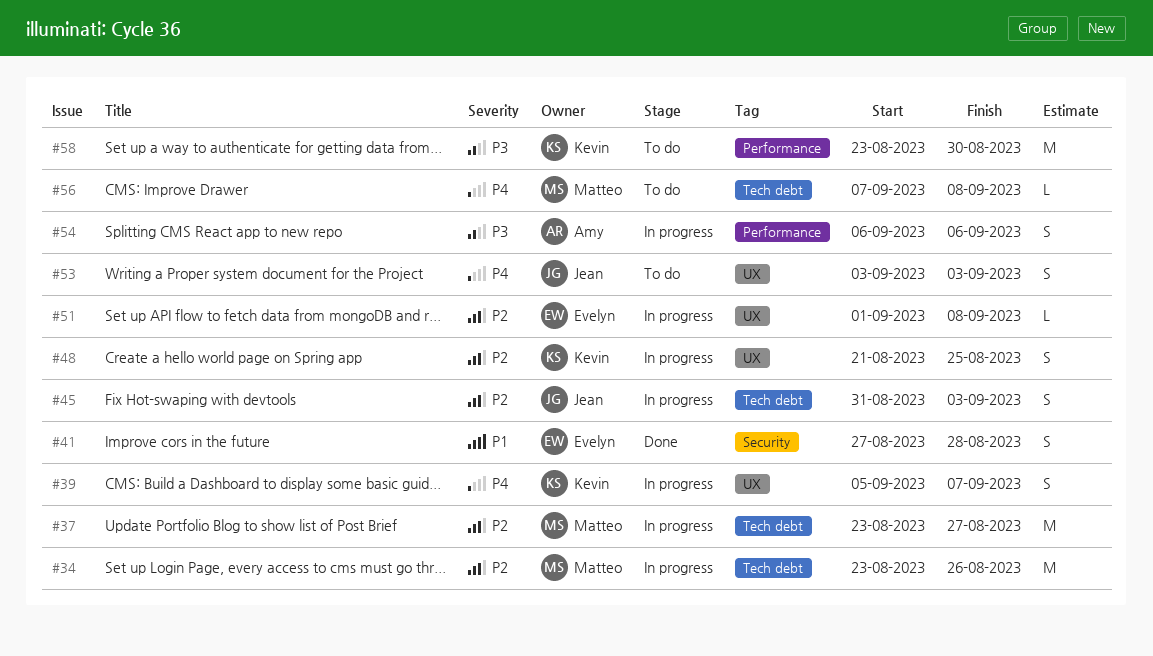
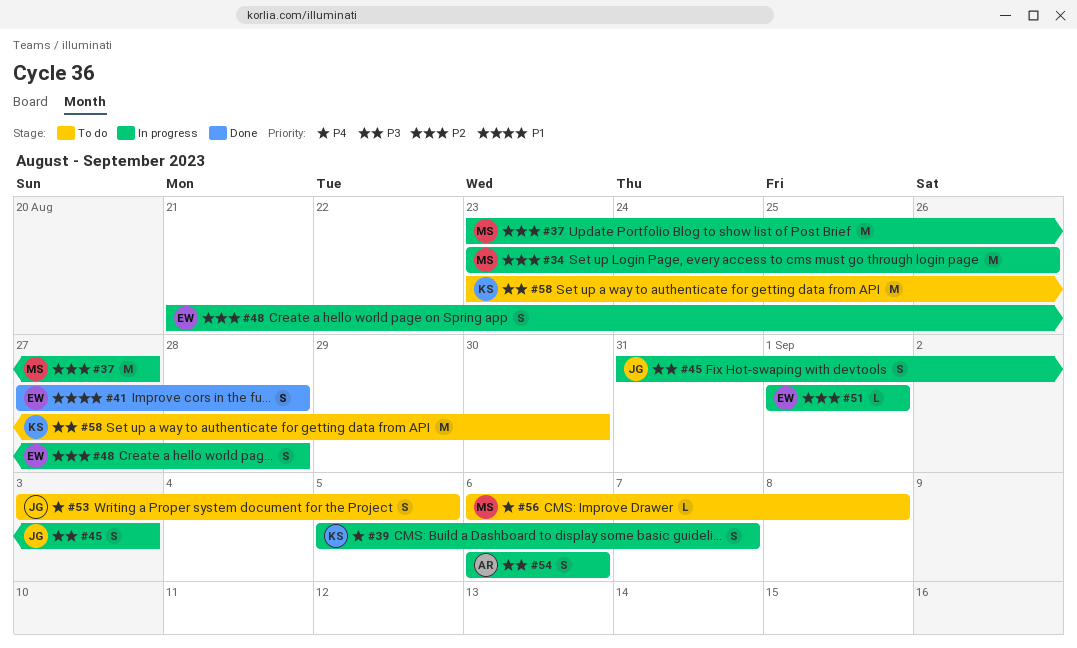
#45, priority: P2 -> P3
#48, owner: Kevin -> Evelyn
#48, due: Aug 25 -> Aug 28
#51, due: Sep 8 -> Sep 1
#53, due: Sep 3 -> Sep 5
#56, start: Sep 7 -> Sep 6

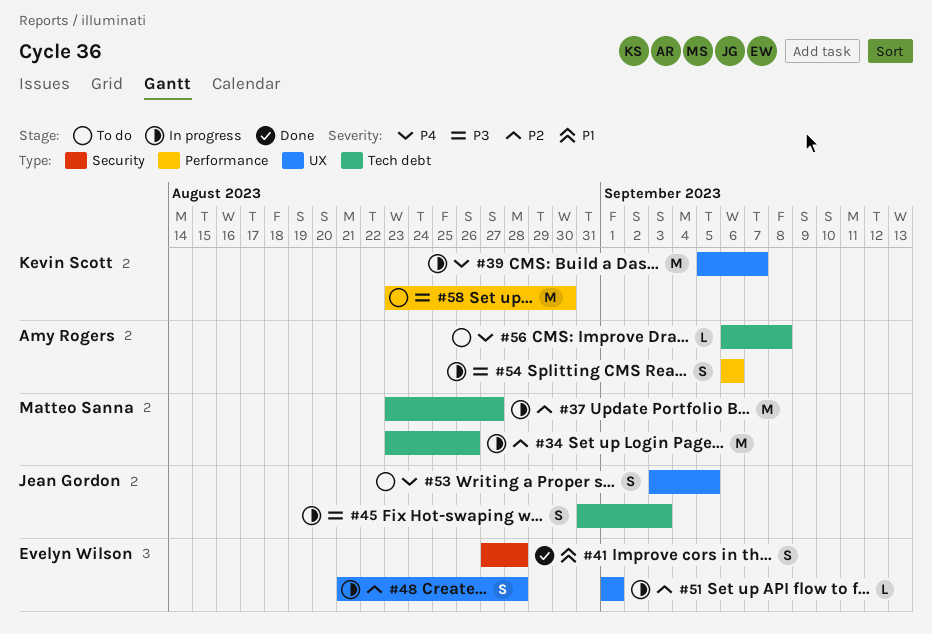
#39, estimate: S -> M
#56, owner: Matteo Sanna -> Amy Rogers

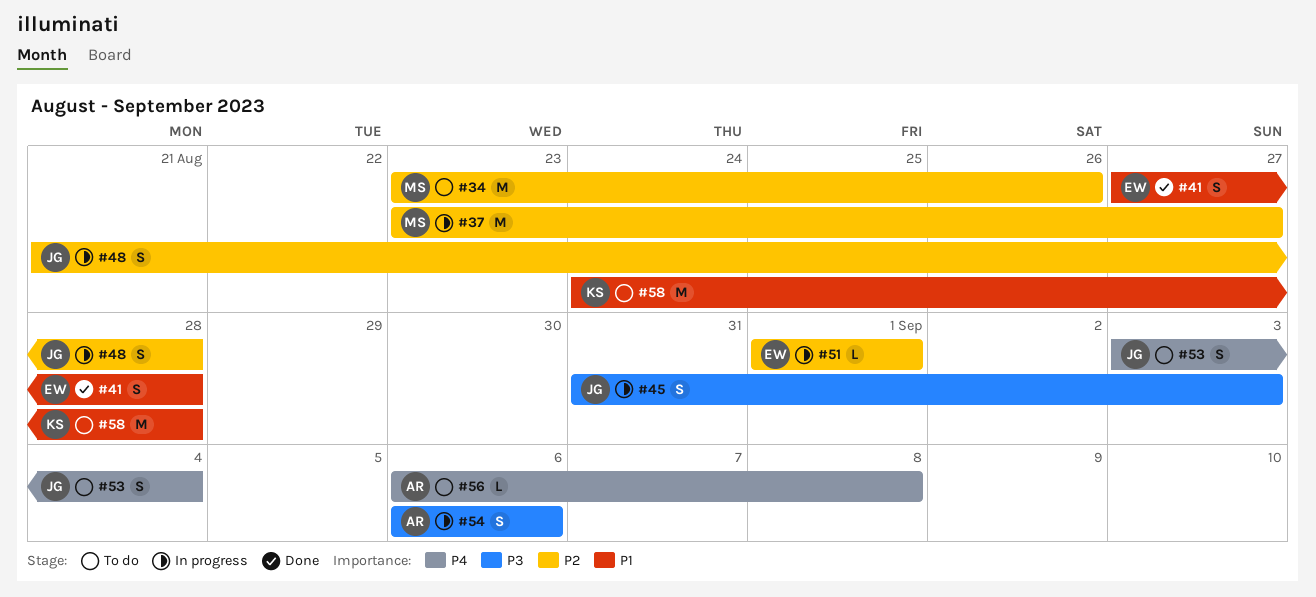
#34, status: In progress -> To do
#39: present -> none
#48, owner: Evelyn Wilson -> Jean Gordon
#53, due: Sep 5 -> Sep 4
#58, priority: P3 -> P1
#58, start: Aug 23 -> Aug 24
#58, due: Aug 30 -> Aug 28

